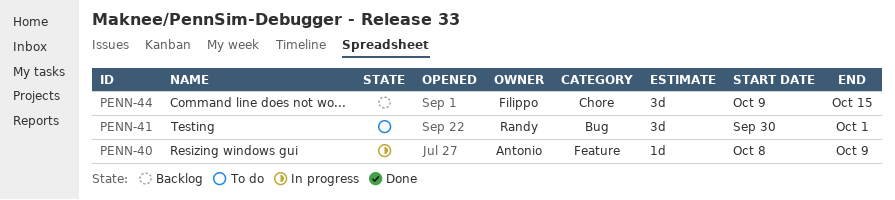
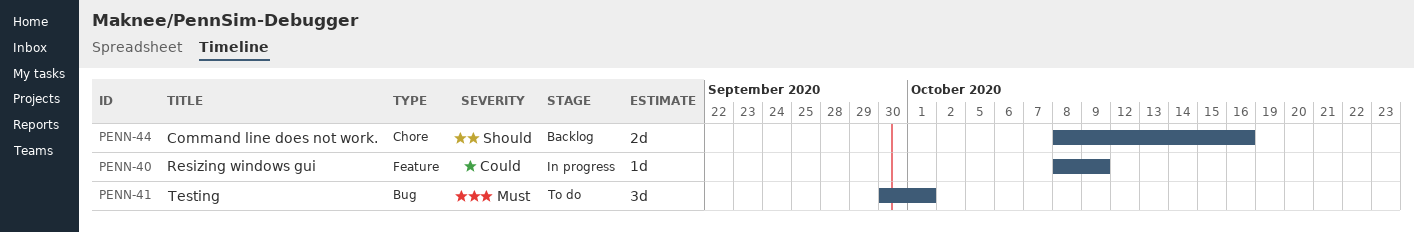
PENN-44, estimate: 3d -> 2d
PENN-44, start: Oct 9 -> Oct 8
PENN-44, due: Oct 15 -> Oct 16

